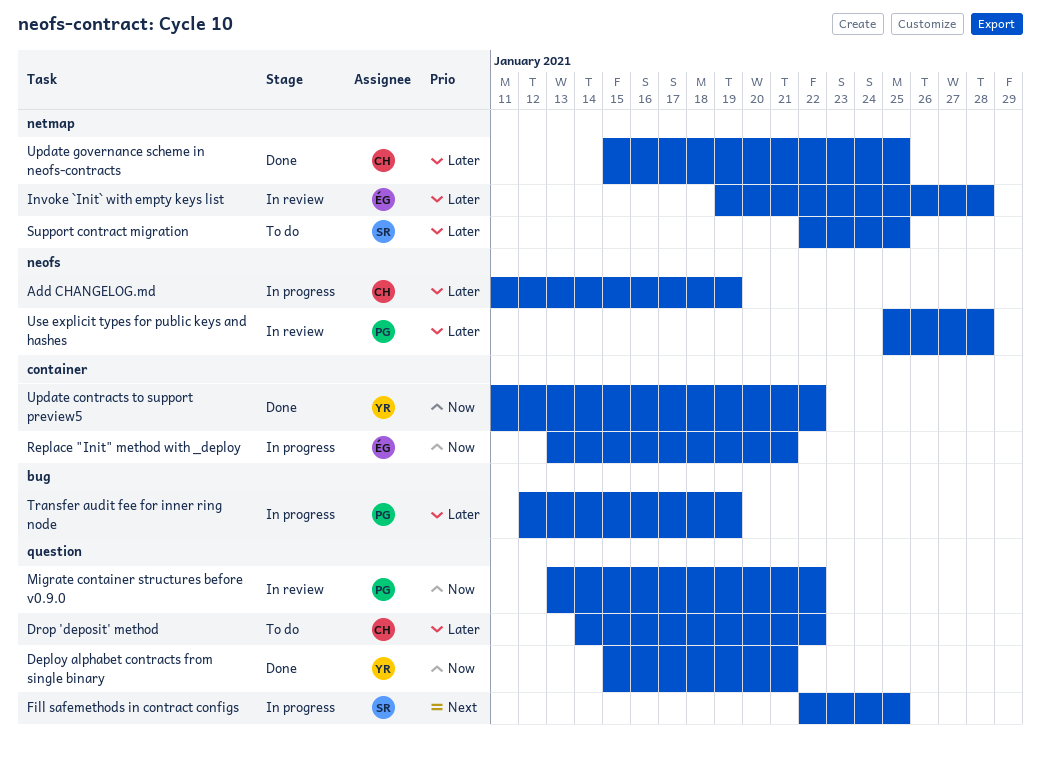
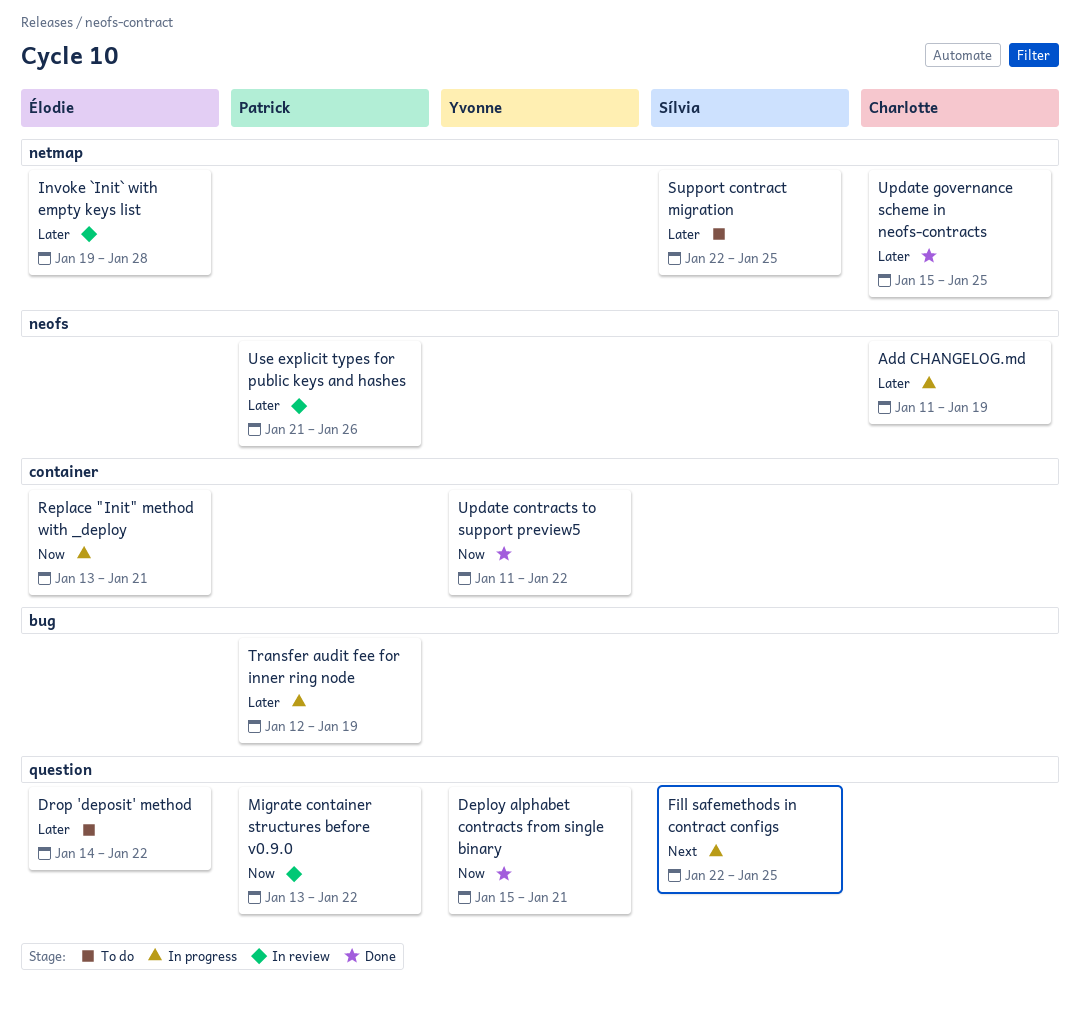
Drop 'deposit' method, owner: Charlotte -> Élodie
Use explicit types for public keys and hashes, start: Jan 25 -> Jan 21
Use explicit types for public keys and hashes, due: Jan 28 -> Jan 26

